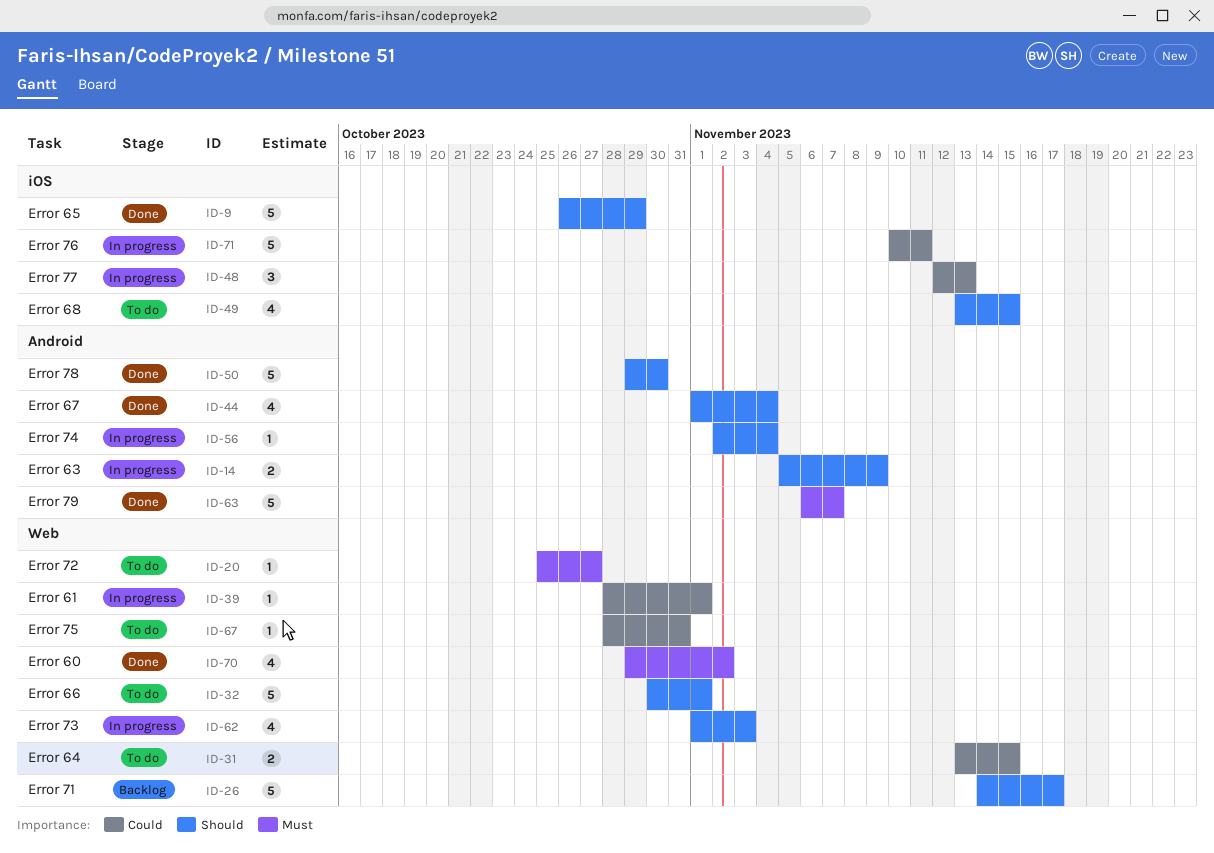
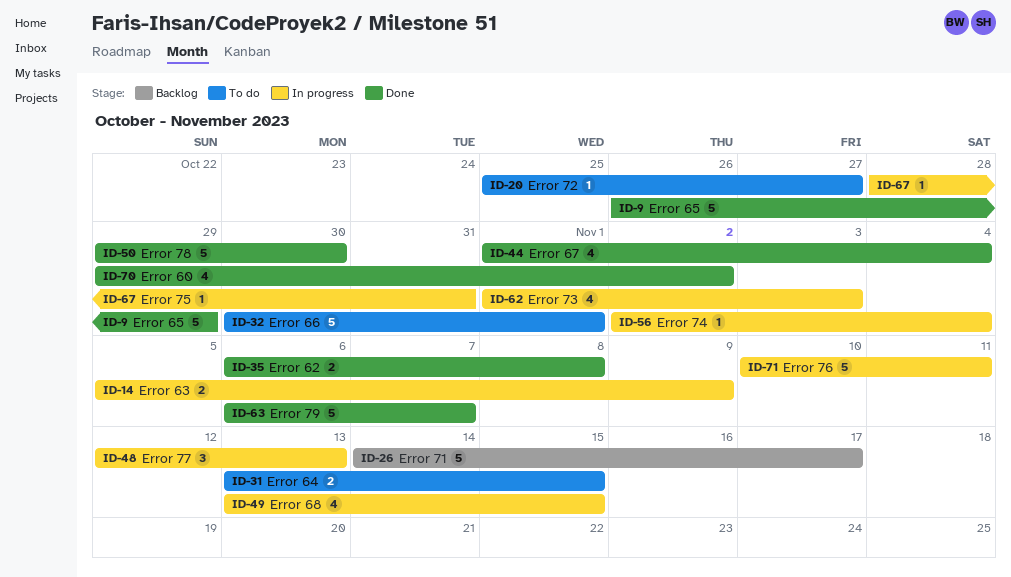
ID-35: none -> present
ID-39: present -> none
ID-49, status: To do -> In progress
ID-67, status: To do -> In progress

